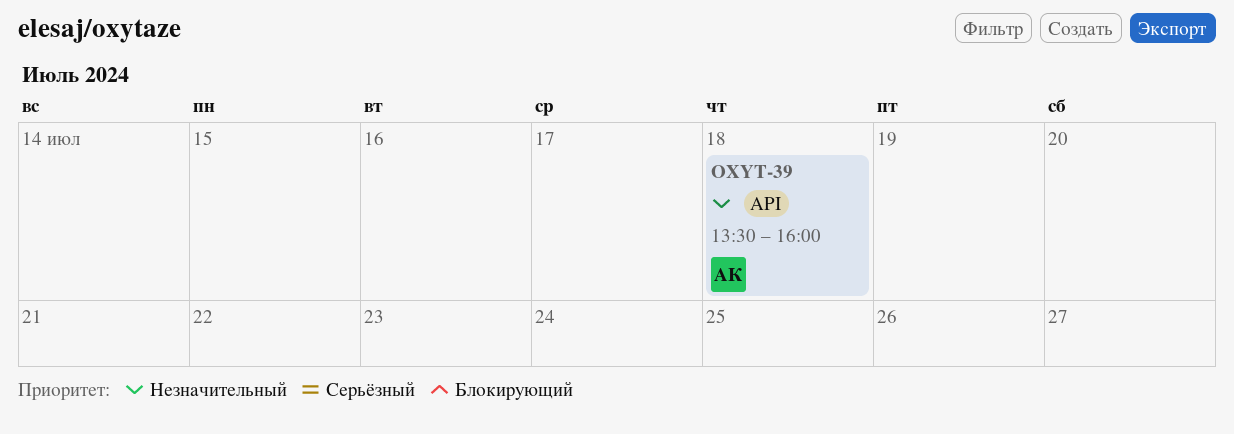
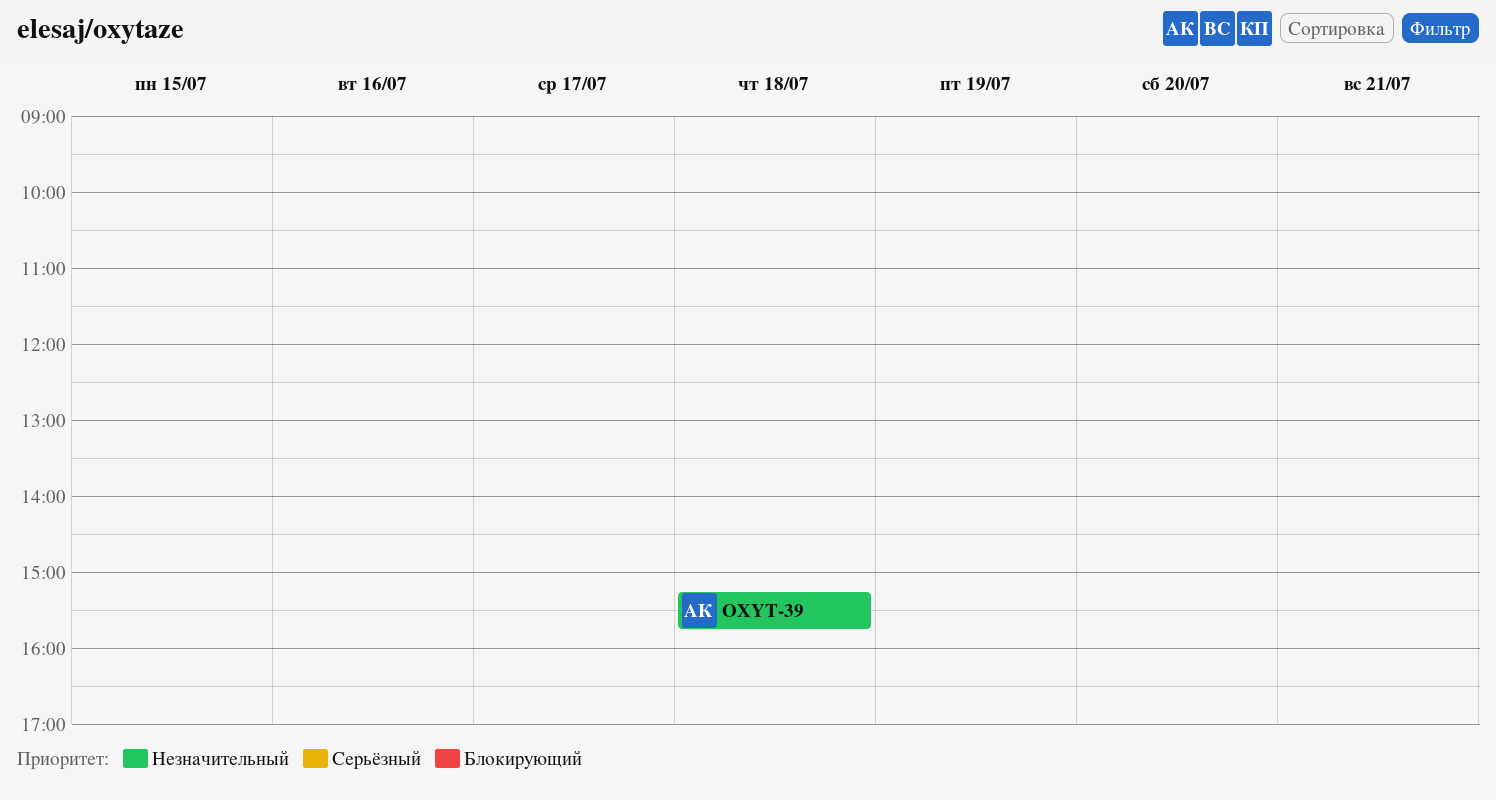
OXYT-39, begins: 13:30 -> 15:15
OXYT-39, ends: 16:00 -> 15:45

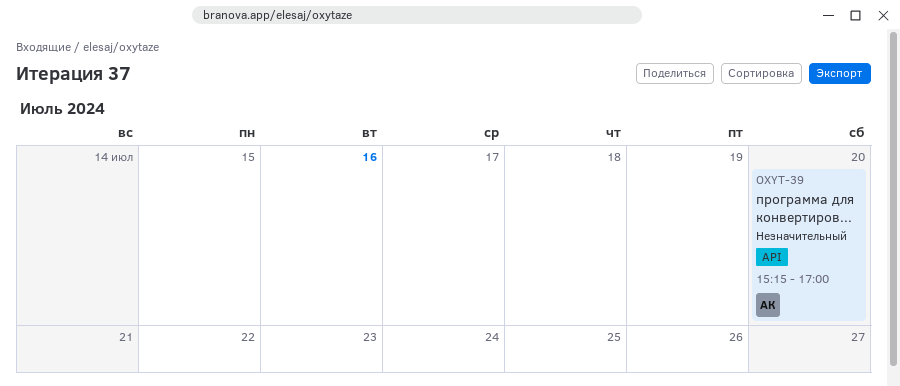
OXYT-39, day: Jul 18 -> Jul 20
OXYT-39, ends: 15:45 -> 17:00

